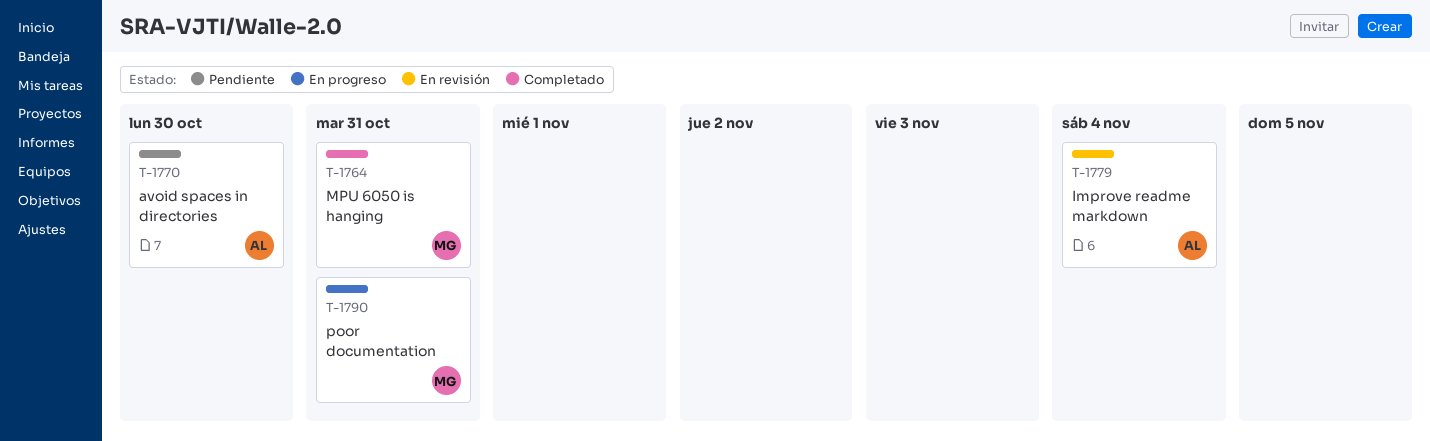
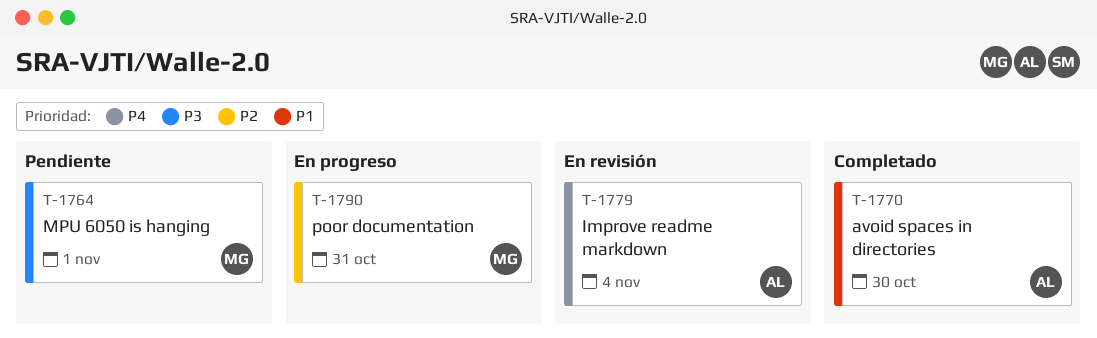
T-1764, status: Completado -> Pendiente
T-1764, due: Oct 31 -> Nov 1
T-1770, status: Pendiente -> Completado

